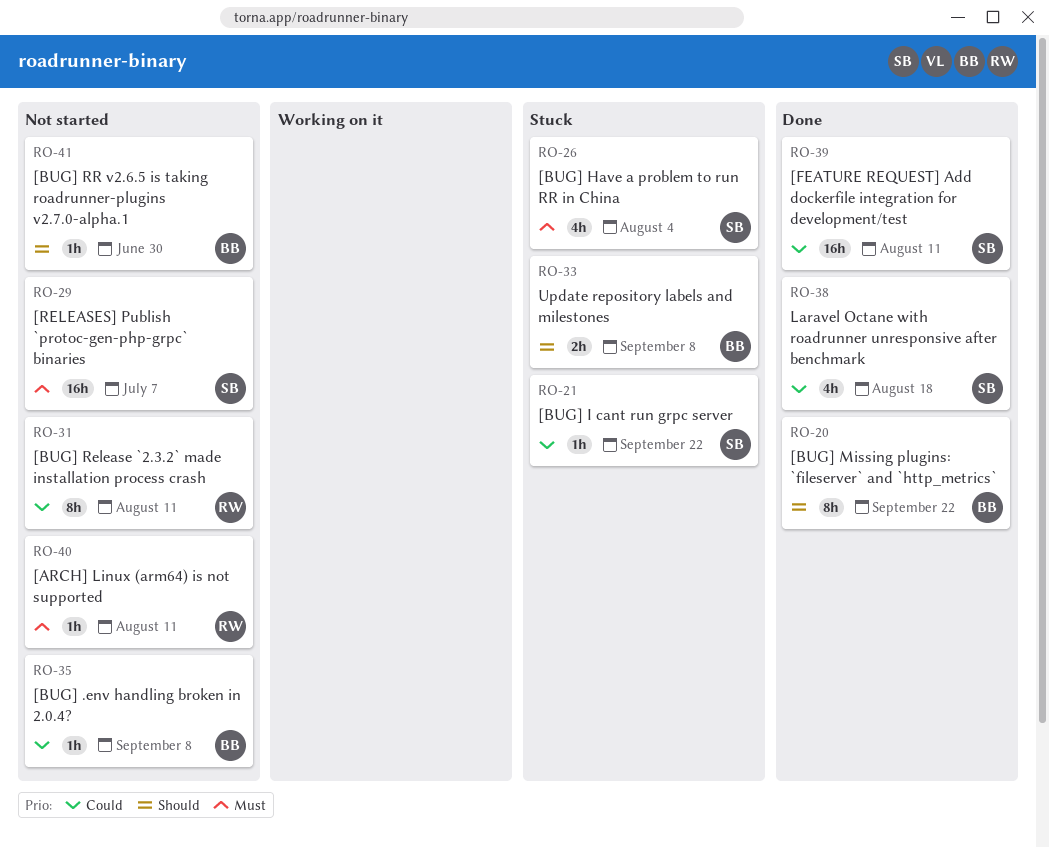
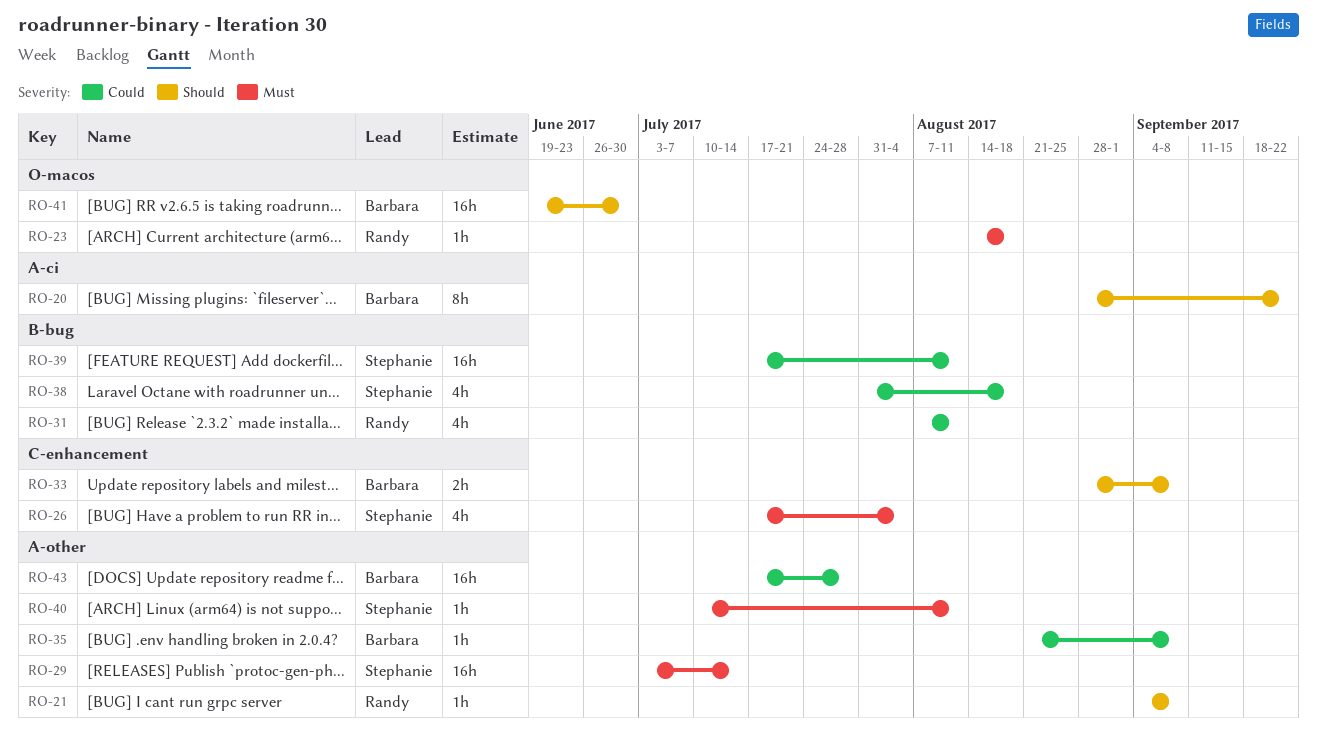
RO-21, owner: Stephanie -> Randy
RO-21, priority: Could -> Should
RO-21, due: Sep 22 -> Sep 8
RO-23: none -> present
RO-29, due: Jul 7 -> Jul 14
RO-31, estimate: 8h -> 4h
RO-40, owner: Randy -> Stephanie
RO-41, estimate: 1h -> 16h
RO-43: none -> present

